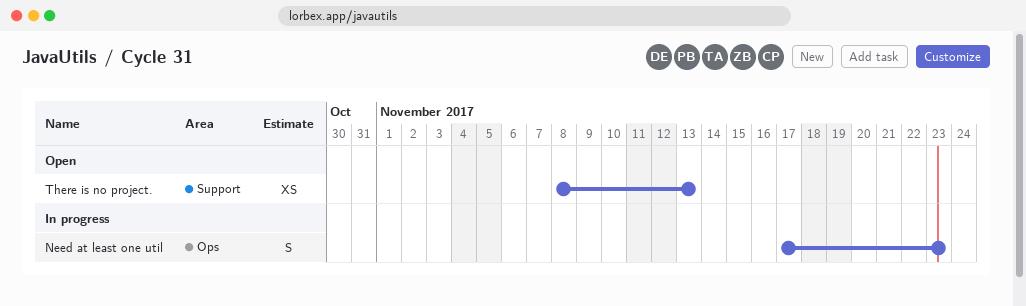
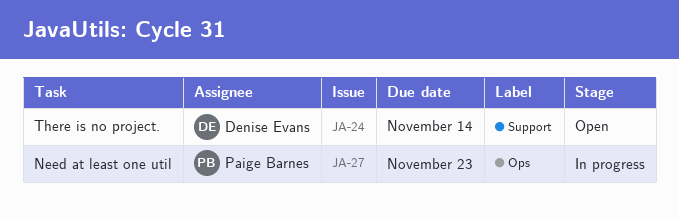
There is no project., due: Nov 13 -> Nov 14

